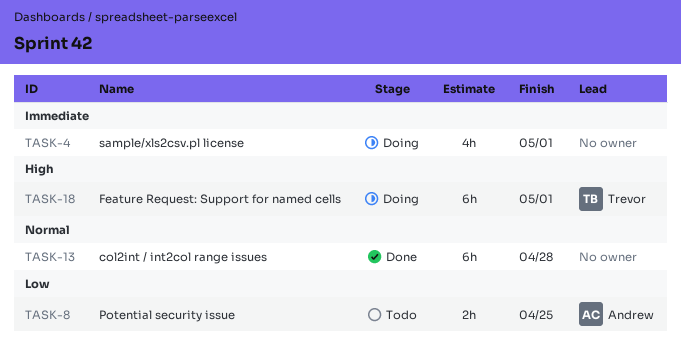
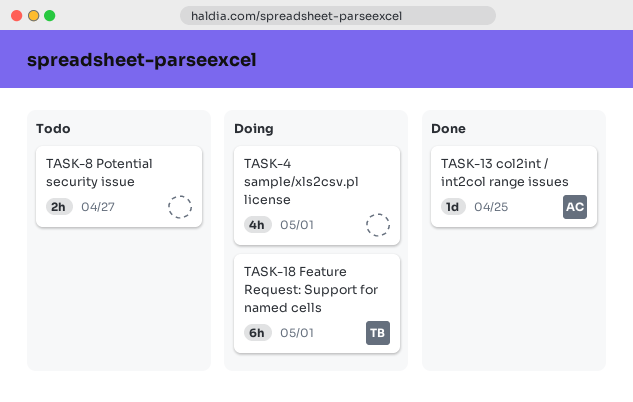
TASK-8, owner: Andrew -> none
TASK-8, due: Apr 25 -> Apr 27
TASK-13, owner: none -> Andrew
TASK-13, estimate: 6h -> 1d
TASK-13, due: Apr 28 -> Apr 25

